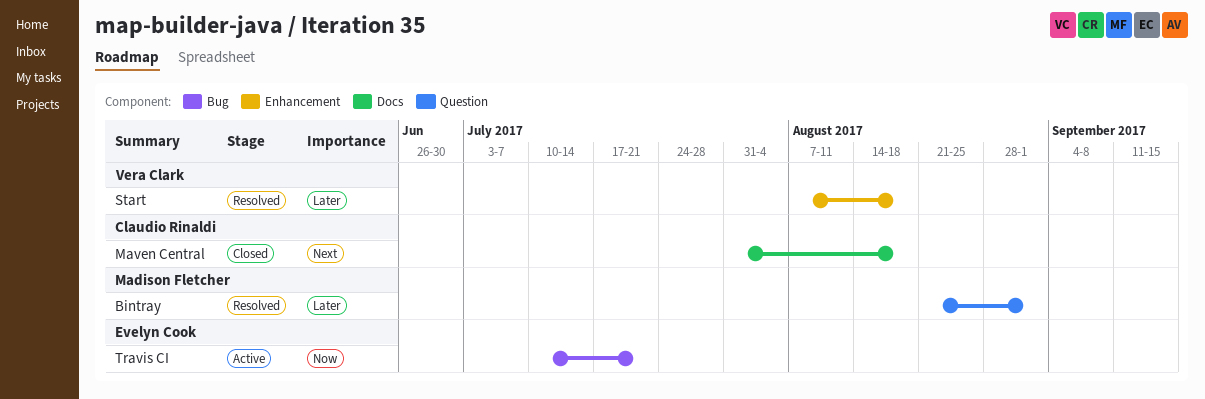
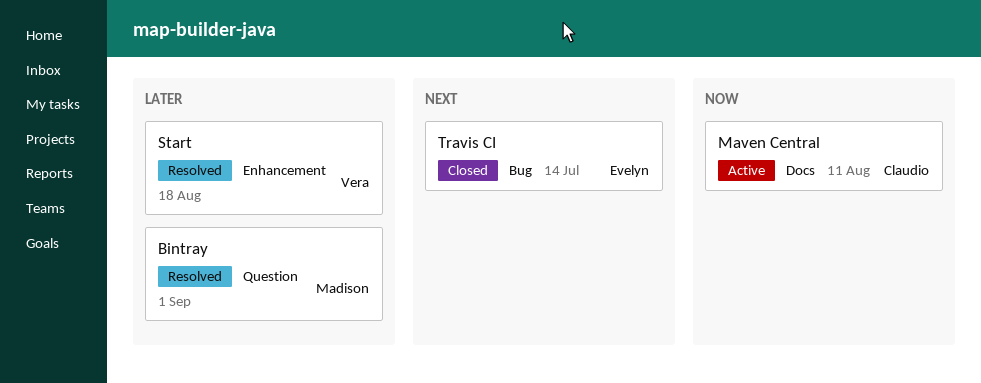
Maven Central, status: Closed -> Active
Maven Central, priority: Next -> Now
Maven Central, due: Aug 18 -> Aug 11
Travis CI, status: Active -> Closed
Travis CI, priority: Now -> Next
Travis CI, due: Jul 21 -> Jul 14

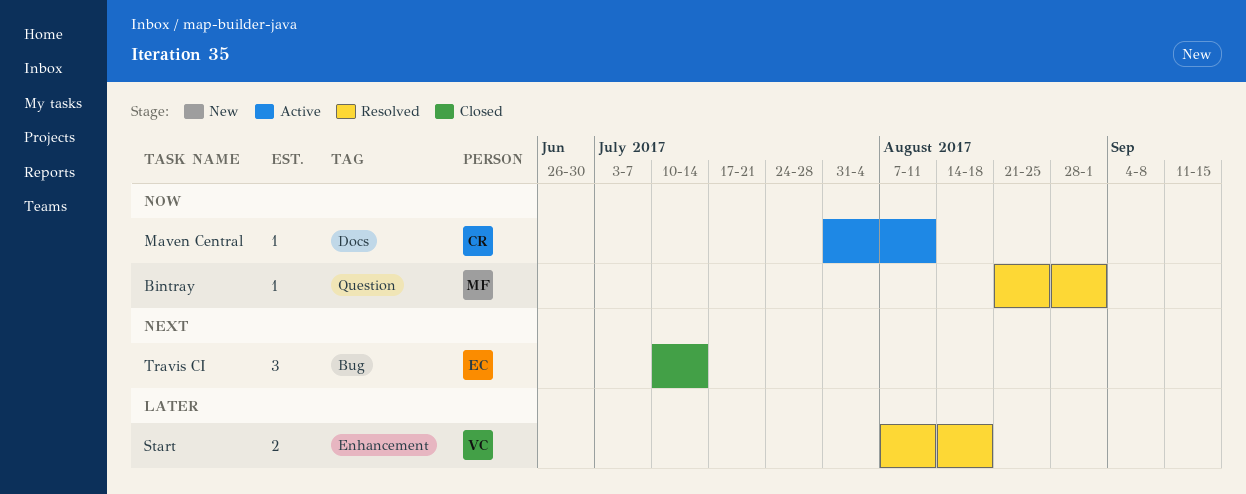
Bintray, priority: Later -> Now

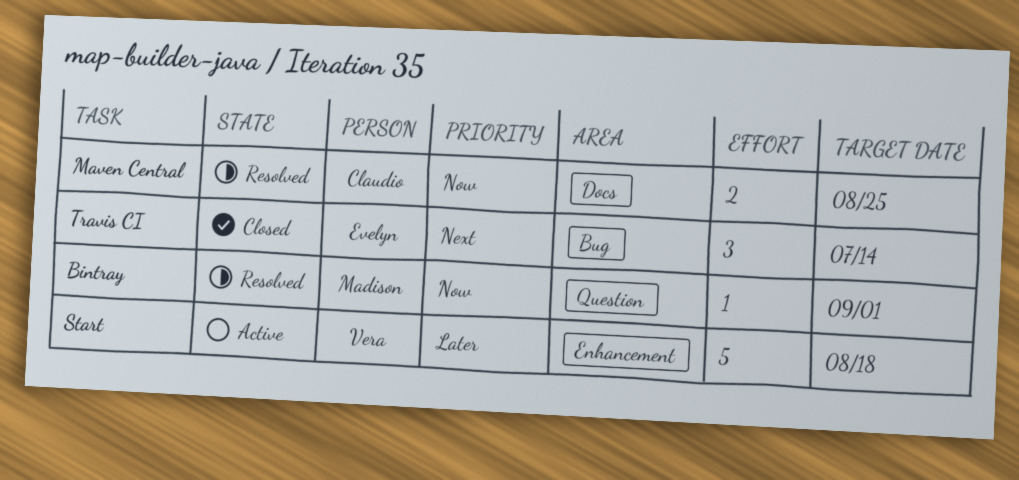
Maven Central, status: Active -> Resolved
Maven Central, estimate: 1 -> 2
Maven Central, due: Aug 11 -> Aug 25
Start, status: Resolved -> Active
Start, estimate: 2 -> 5

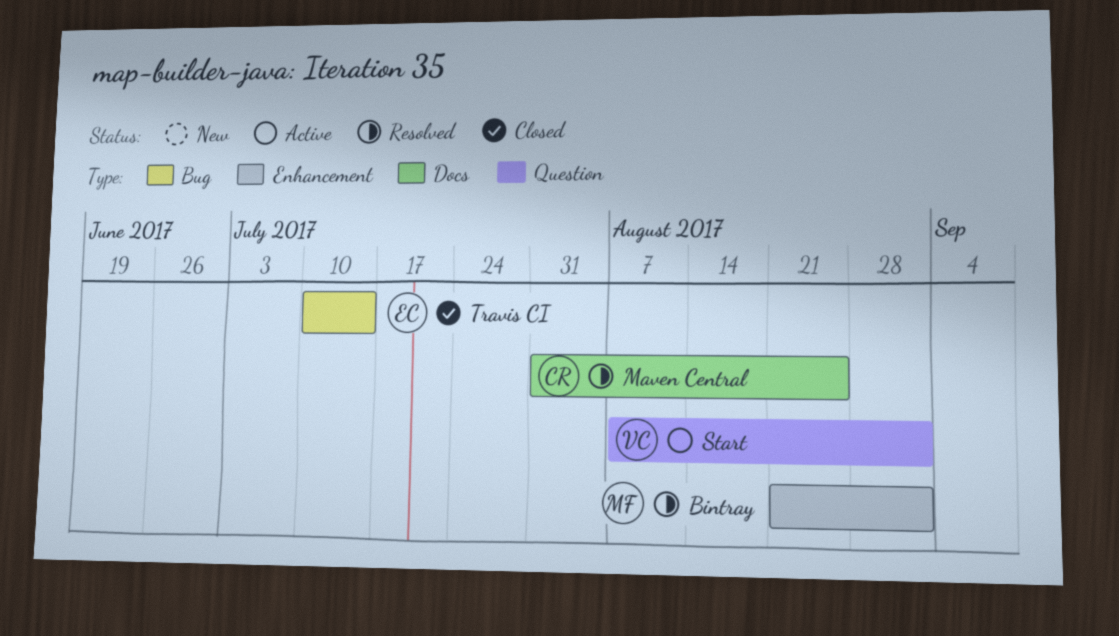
Bintray, label: Question -> Enhancement
Start, label: Enhancement -> Question
Start, due: Aug 18 -> Sep 1

